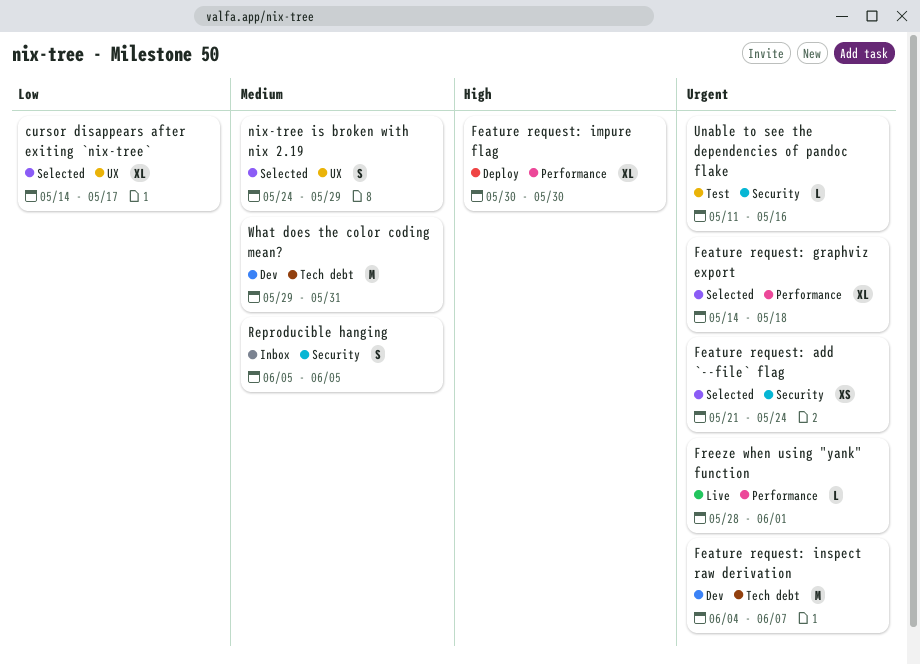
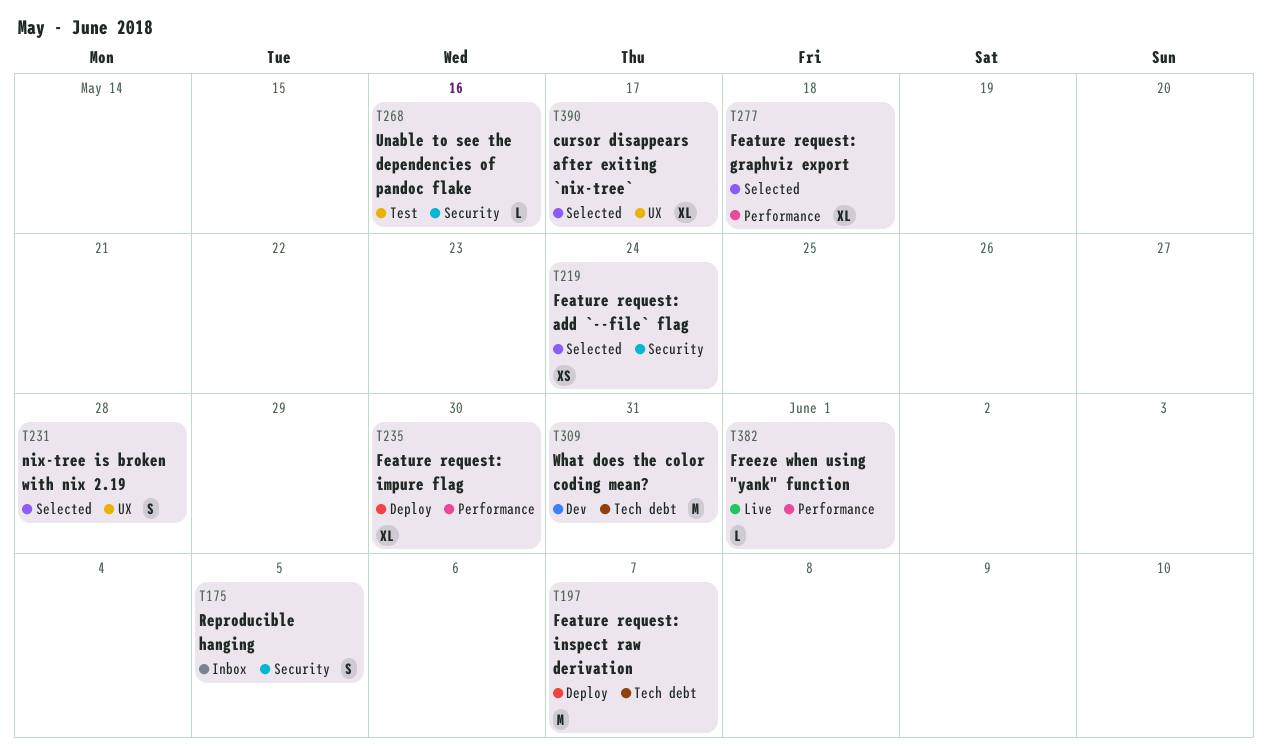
Feature request: inspect raw derivation, status: Dev -> Deploy
nix-tree is broken with nix 2.19, due: May 29 -> May 28

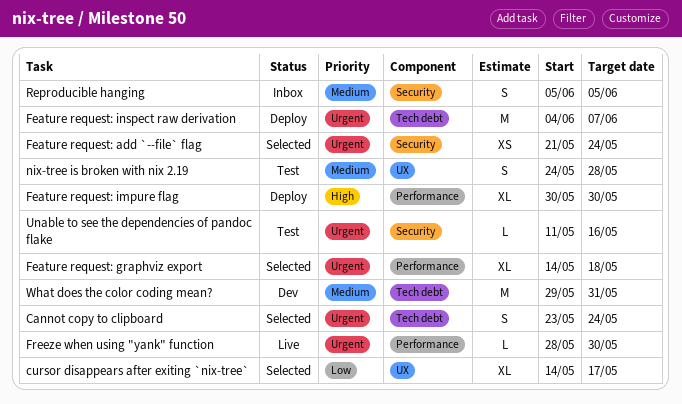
Cannot copy to clipboard: none -> present
Freeze when using "yank" function, due: Jun 1 -> May 30
nix-tree is broken with nix 2.19, status: Selected -> Test

